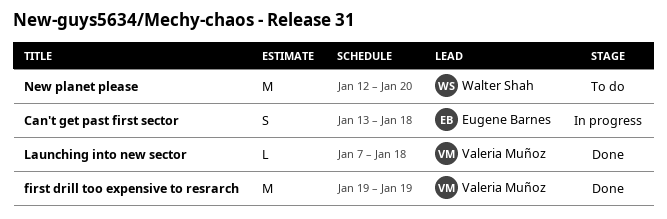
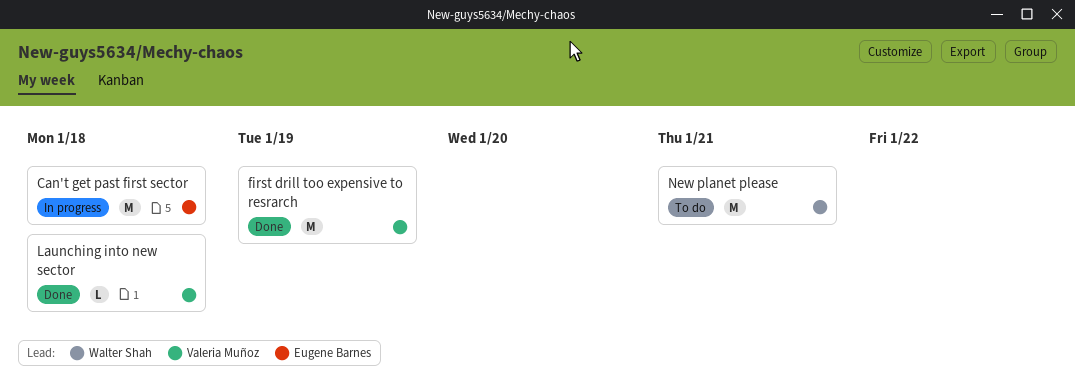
Can't get past first sector, estimate: S -> M
New planet please, due: Jan 20 -> Jan 21

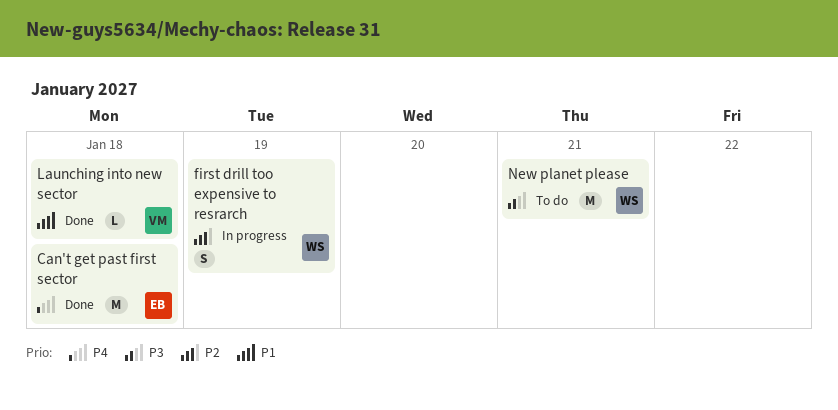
Can't get past first sector, status: In progress -> Done
first drill too expensive to resrarch, status: Done -> In progress
first drill too expensive to resrarch, owner: Valeria Muñoz -> Walter Shah
first drill too expensive to resrarch, estimate: M -> S

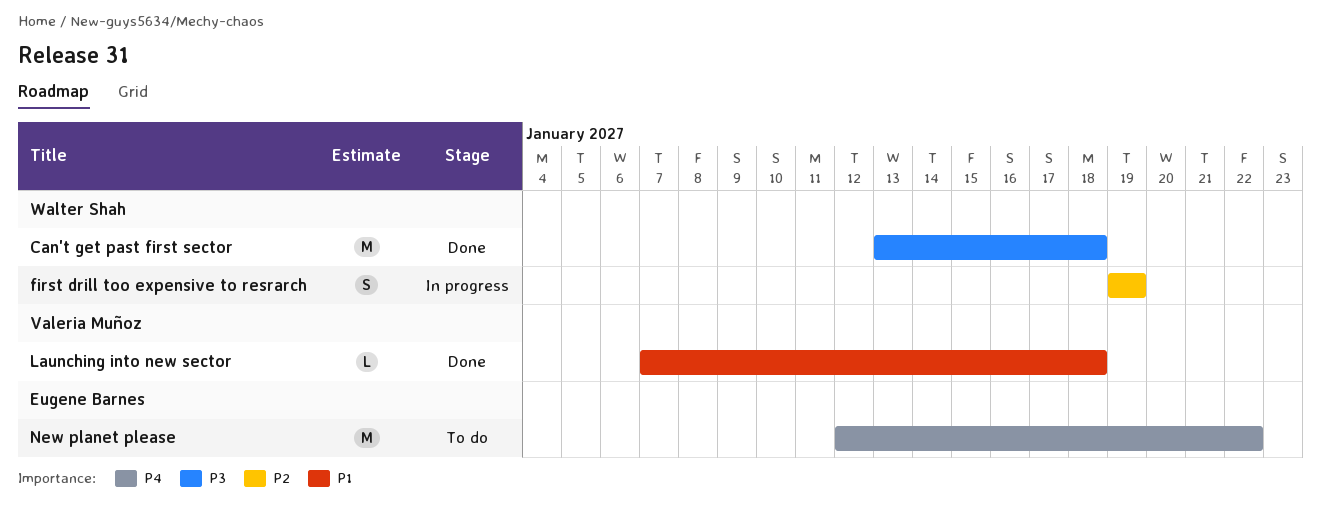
Can't get past first sector, owner: Eugene Barnes -> Walter Shah
Can't get past first sector, priority: P4 -> P3
New planet please, owner: Walter Shah -> Eugene Barnes
New planet please, priority: P3 -> P4
New planet please, due: Jan 21 -> Jan 22

